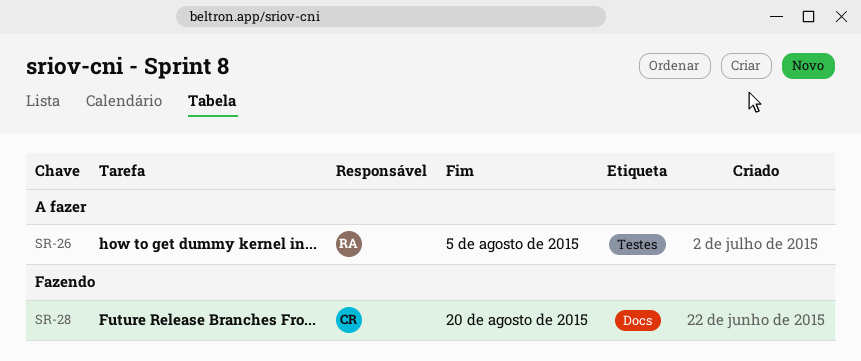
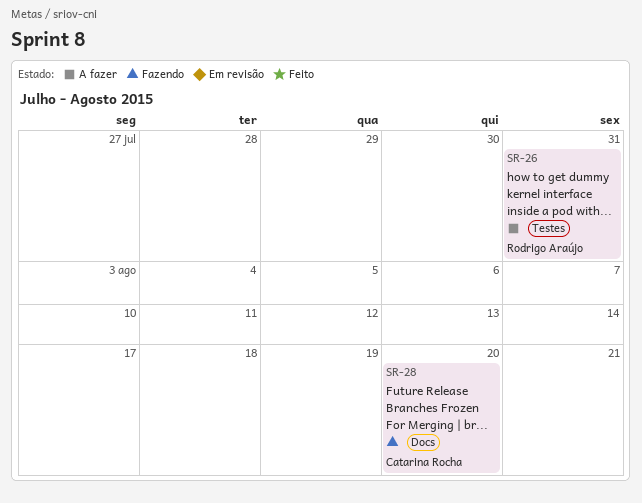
SR-26, due: Aug 5 -> Jul 31

